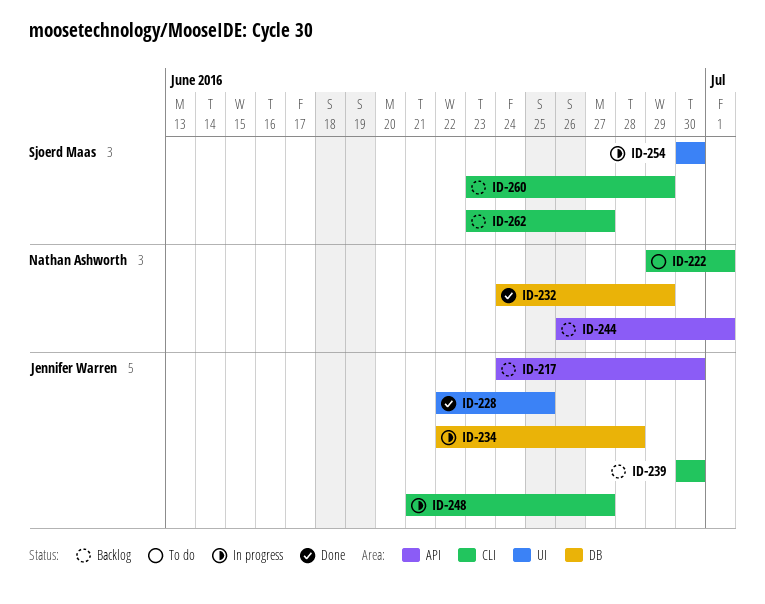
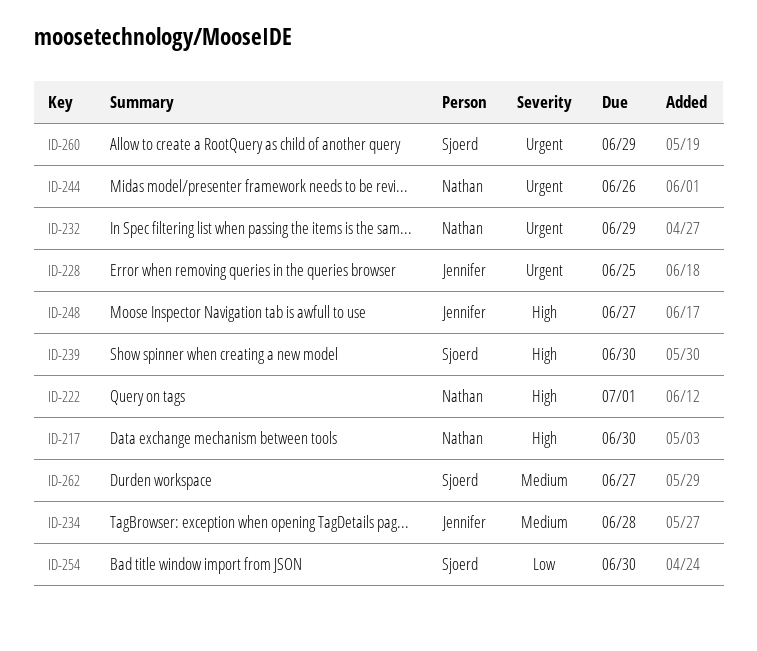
ID-217, owner: Jennifer Warren -> Nathan Ashworth
ID-239, owner: Jennifer Warren -> Sjoerd Maas
ID-244, due: Jul 1 -> Jun 26

